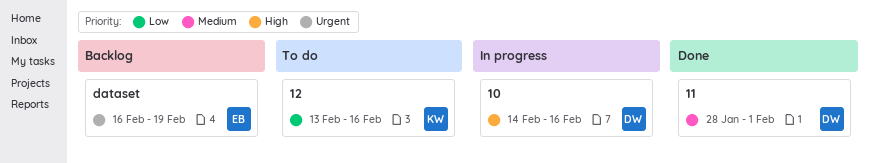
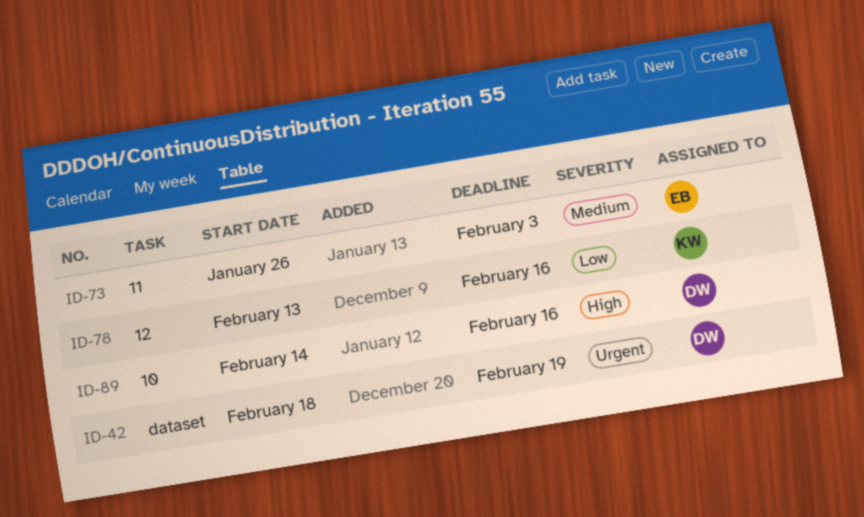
11, owner: DW -> EB
11, start: Jan 28 -> Jan 26
11, due: Feb 1 -> Feb 3
dataset, owner: EB -> DW
dataset, start: Feb 16 -> Feb 18

